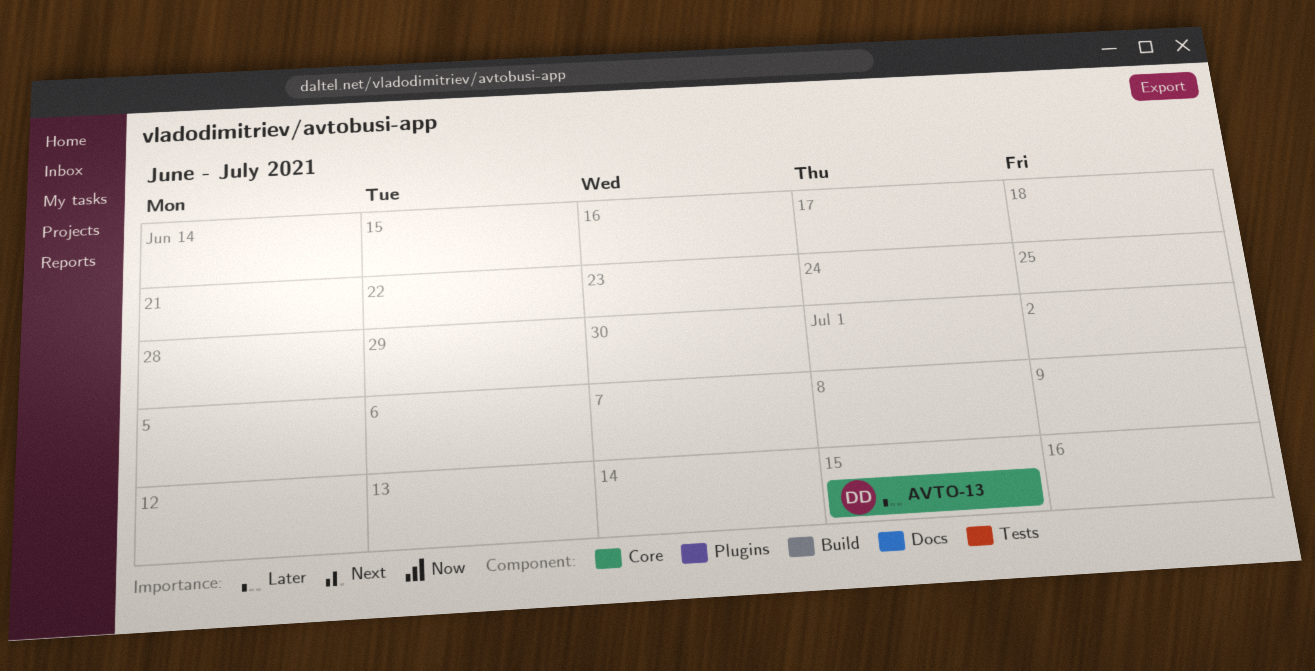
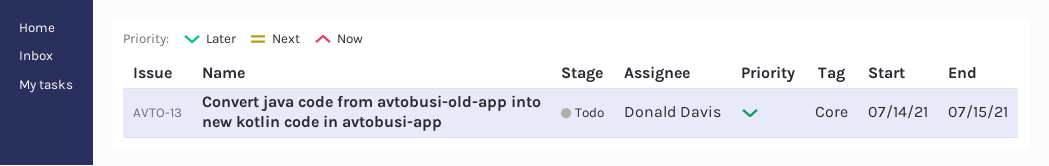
AVTO-13, start: Jul 15 -> Jul 14

